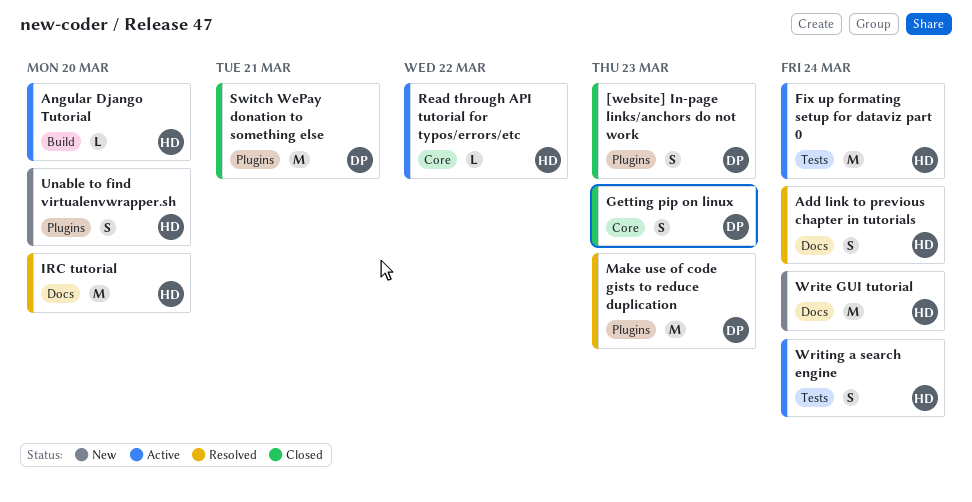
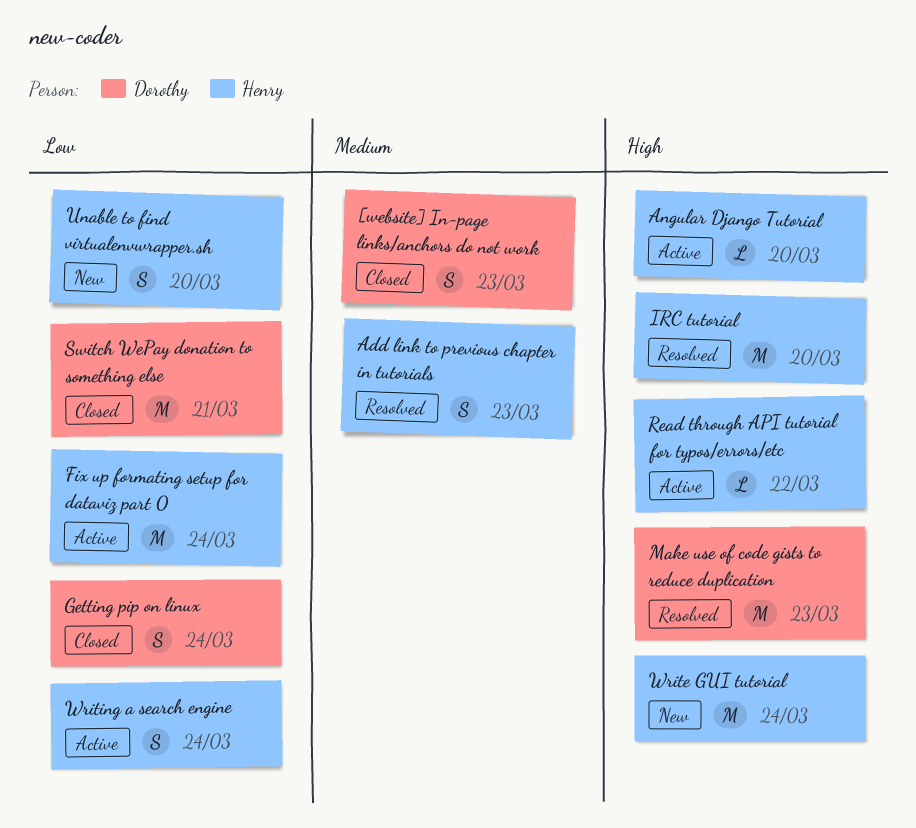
Add link to previous chapter in tutorials, due: Mar 24 -> Mar 23
Getting pip on linux, due: Mar 23 -> Mar 24

